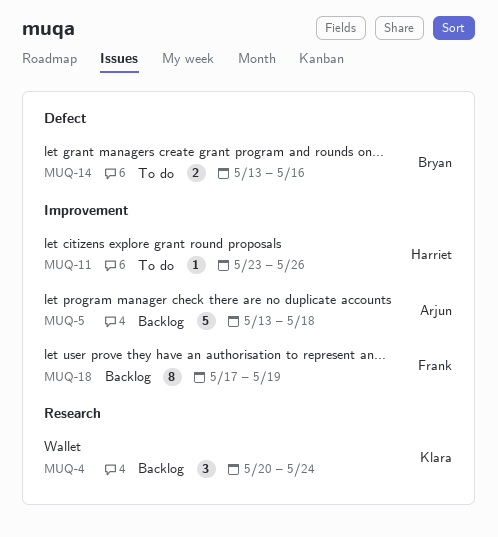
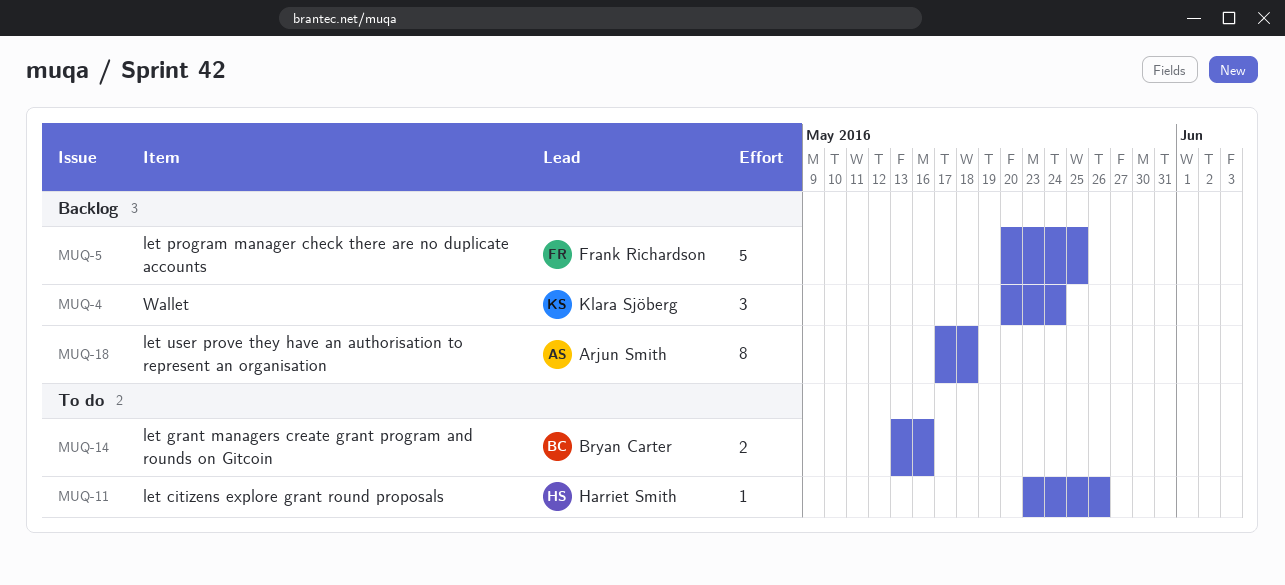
MUQ-5, owner: Arjun Smith -> Frank Richardson
MUQ-5, start: May 13 -> May 20
MUQ-5, due: May 18 -> May 25
MUQ-18, owner: Frank Richardson -> Arjun Smith
MUQ-18, due: May 19 -> May 18

